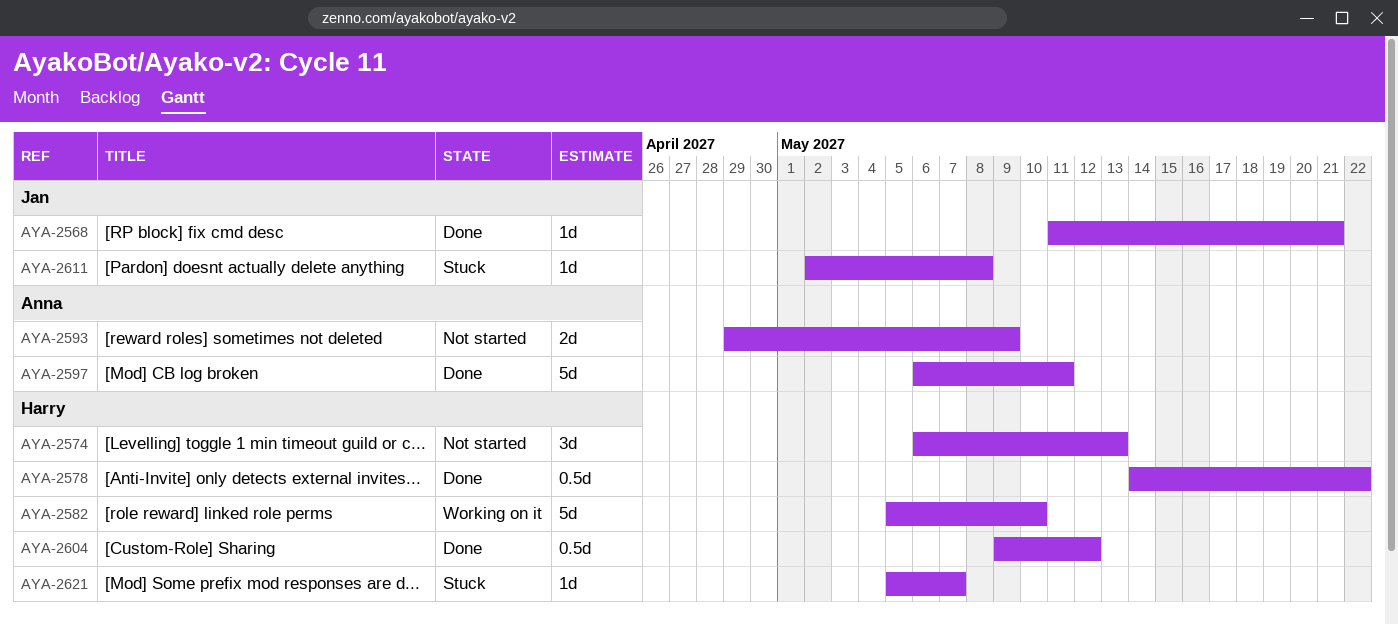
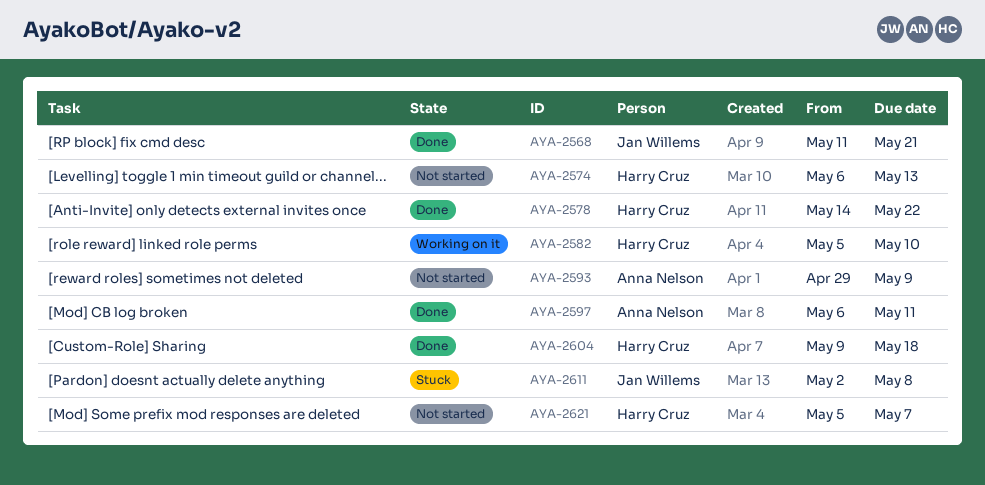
AYA-2604, due: May 12 -> May 18
AYA-2621, status: Stuck -> Not started

